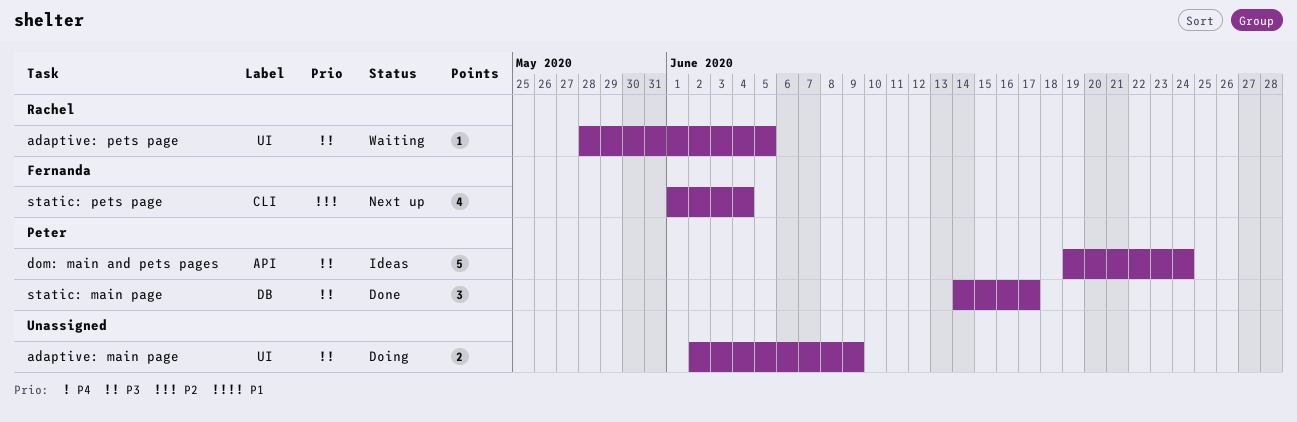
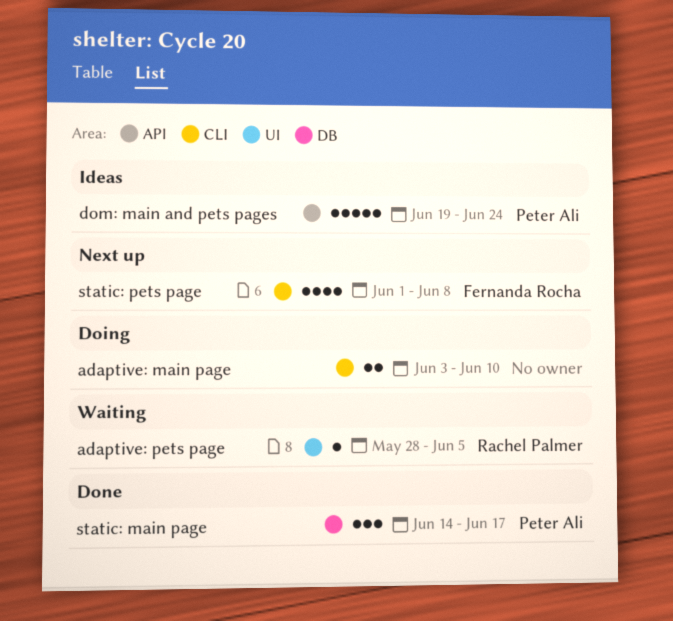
adaptive: main page, label: UI -> CLI
adaptive: main page, start: Jun 2 -> Jun 3
adaptive: main page, due: Jun 9 -> Jun 10
static: pets page, due: Jun 4 -> Jun 8

